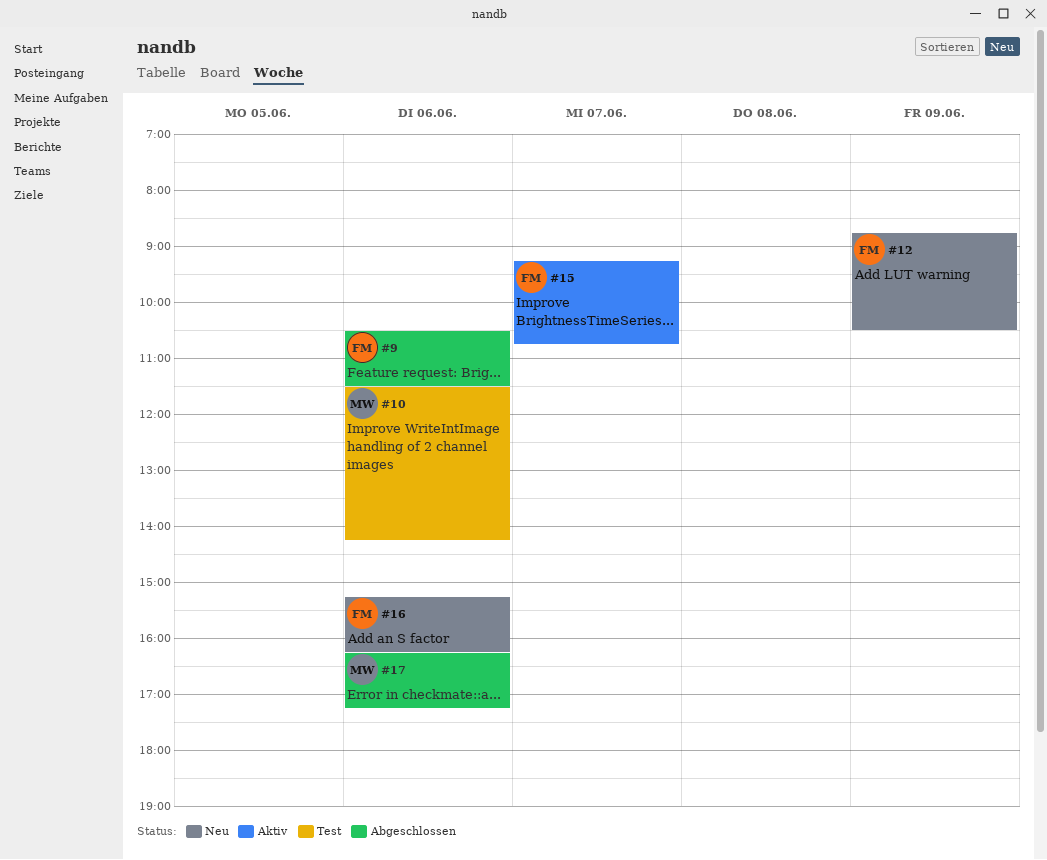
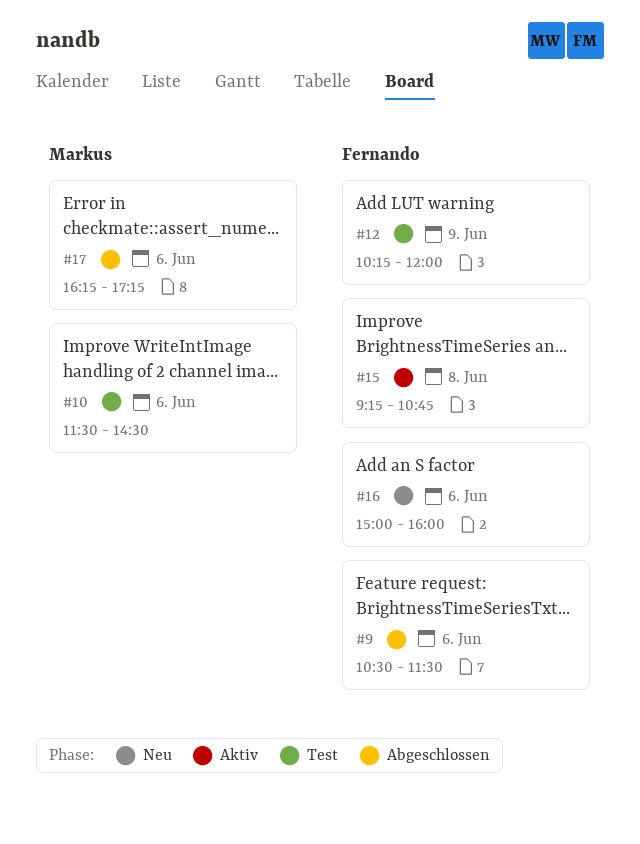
#10, ends: 14:15 -> 14:30
#12, status: Neu -> Test
#12, begins: 08:45 -> 10:15
#12, ends: 10:30 -> 12:00
#15, day: Jun 7 -> Jun 8
#16, begins: 15:15 -> 15:00
#16, ends: 16:15 -> 16:00

